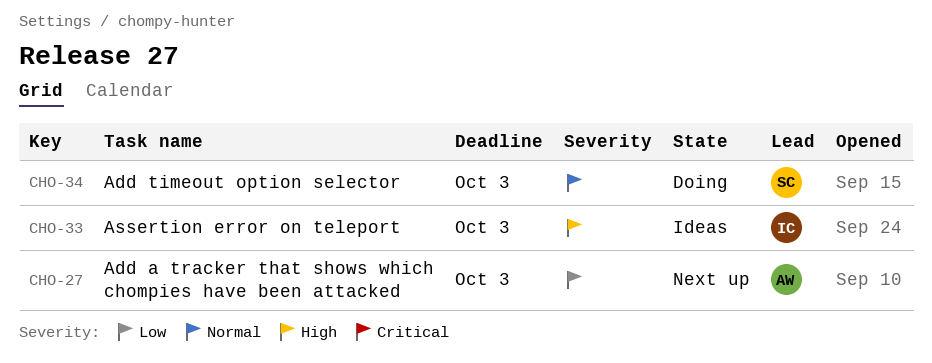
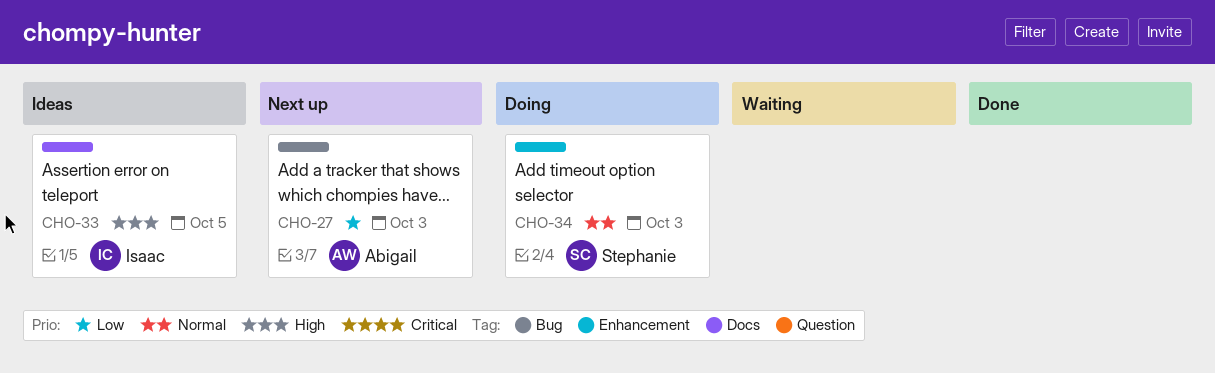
CHO-33, due: Oct 3 -> Oct 5

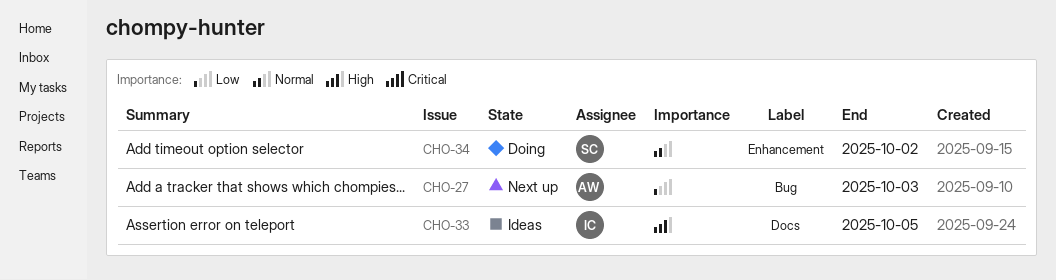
CHO-34, due: Oct 3 -> Oct 2

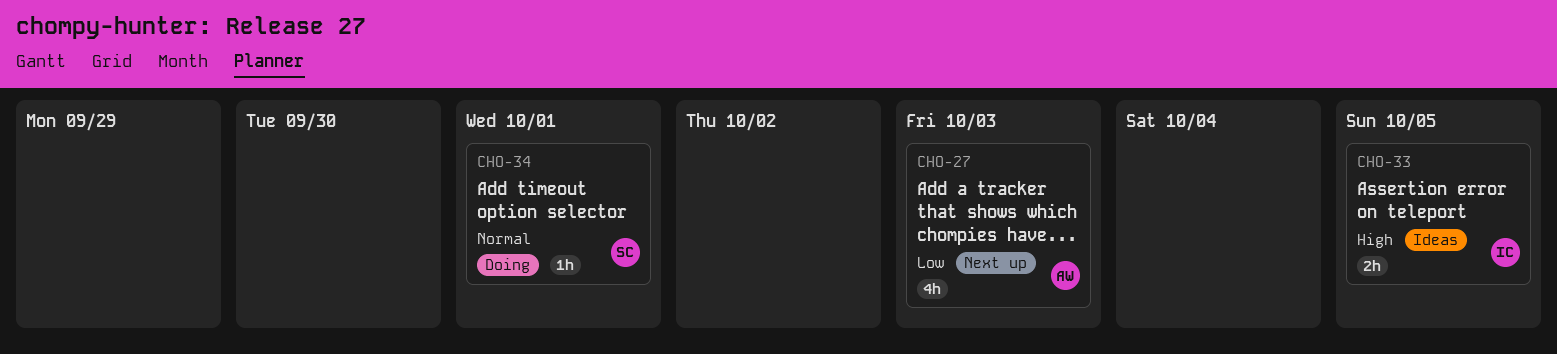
CHO-34, due: Oct 2 -> Oct 1

